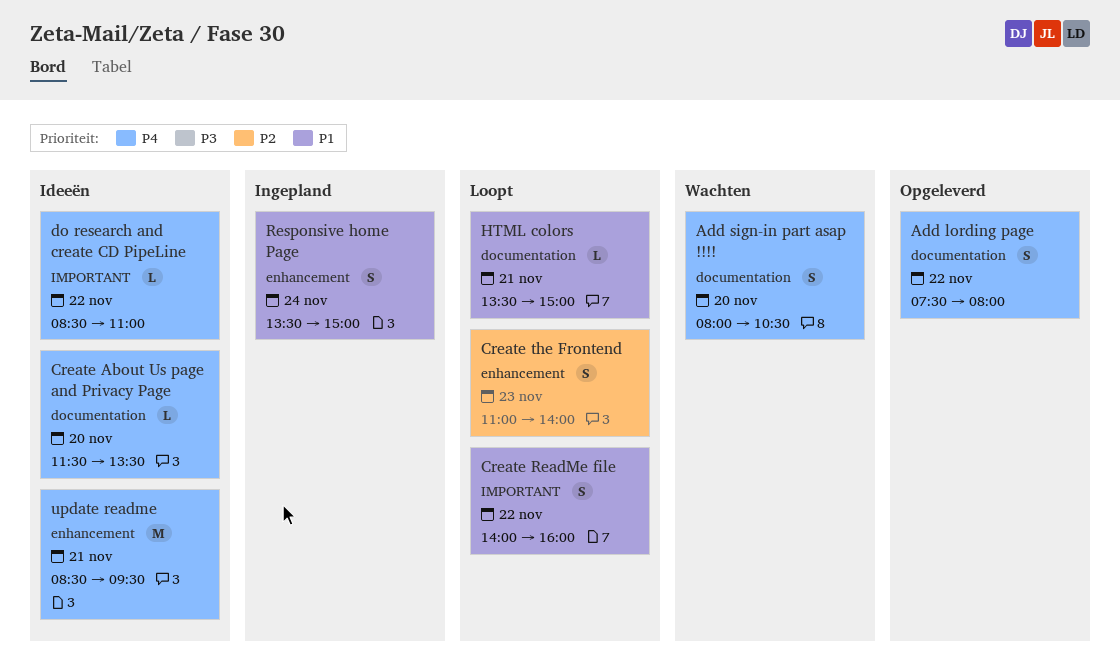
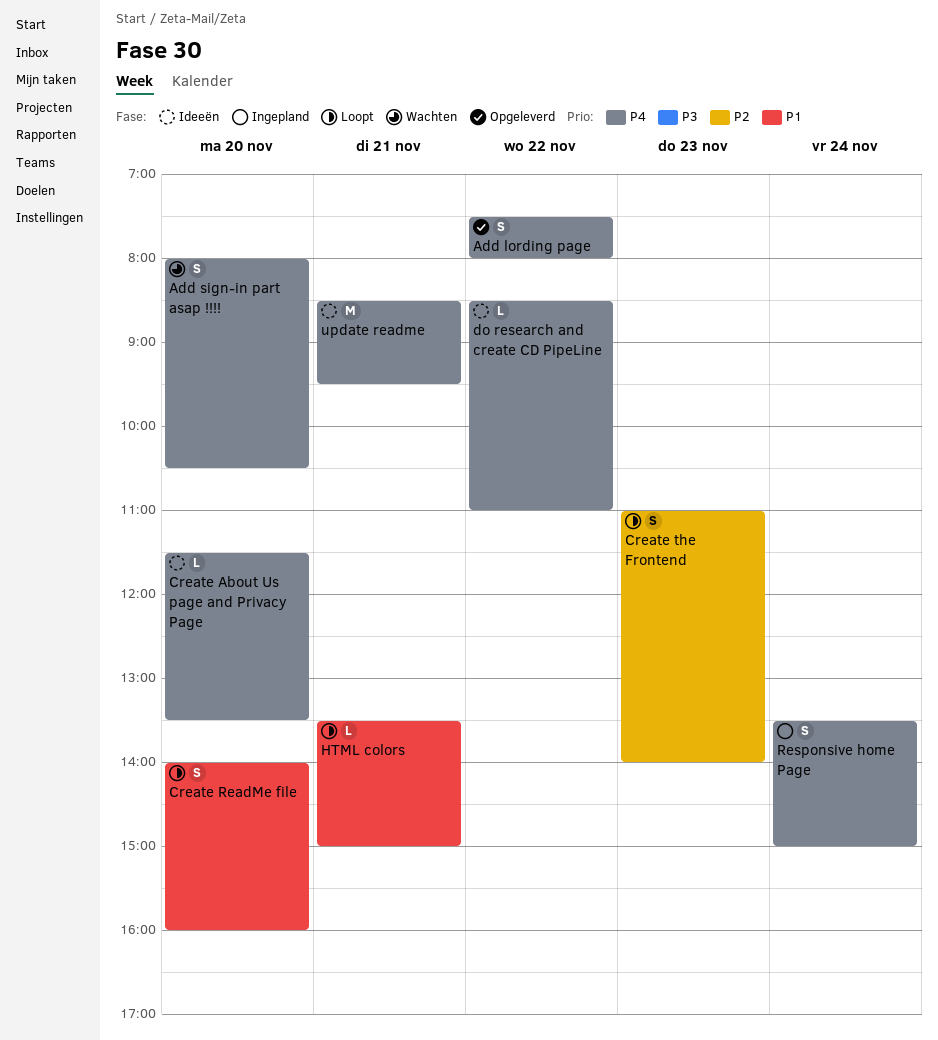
Create ReadMe file, day: Nov 22 -> Nov 20
Responsive home Page, priority: P1 -> P4

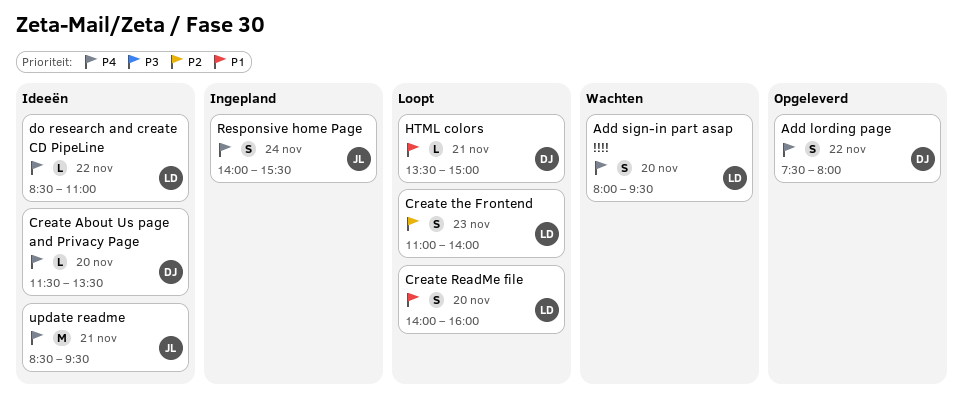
Add sign-in part asap !!!!, ends: 10:30 -> 09:30
Responsive home Page, begins: 13:30 -> 14:00
Responsive home Page, ends: 15:00 -> 15:30

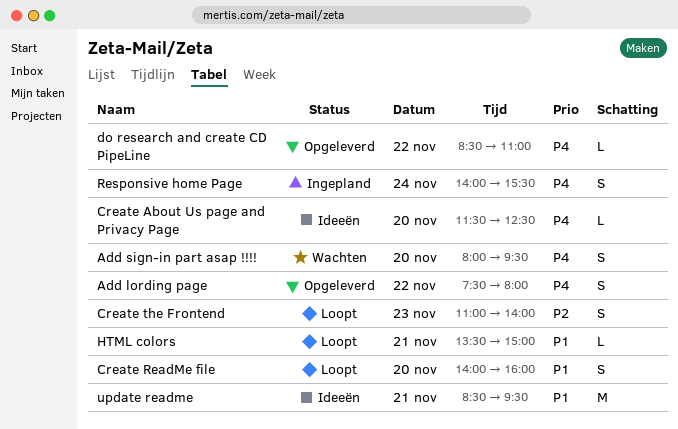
Create About Us page and Privacy Page, ends: 13:30 -> 12:30
do research and create CD PipeLine, status: Ideeën -> Opgeleverd
update readme, priority: P4 -> P1

